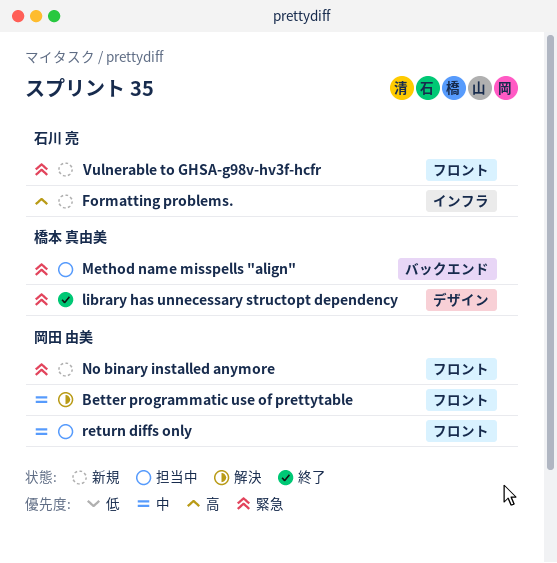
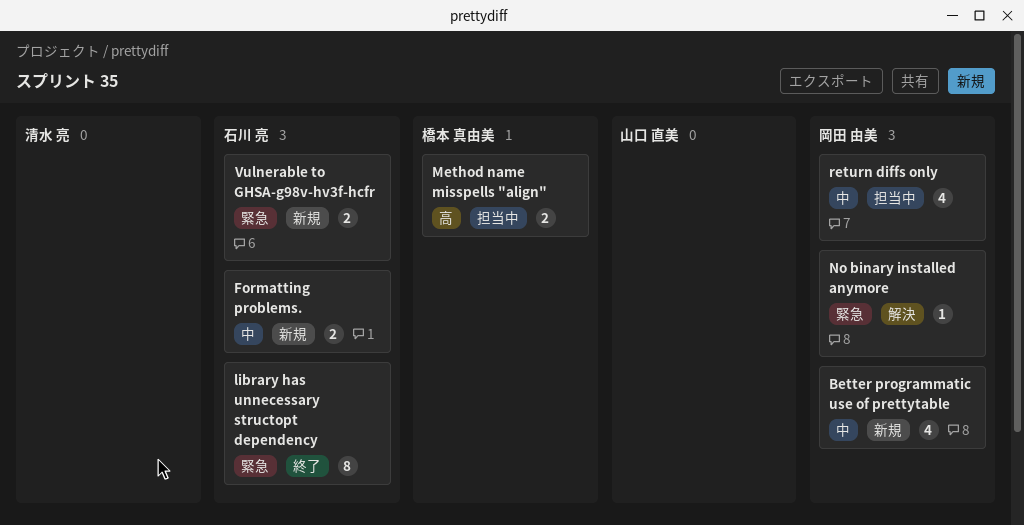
Better programmatic use of prettytable, status: 解決 -> 新規
Formatting problems., priority: 高 -> 中
library has unnecessary structopt dependency, owner: 橋本 真由美 -> 石川 亮
Method name misspells "align", priority: 緊急 -> 高
No binary installed anymore, status: 新規 -> 解決

